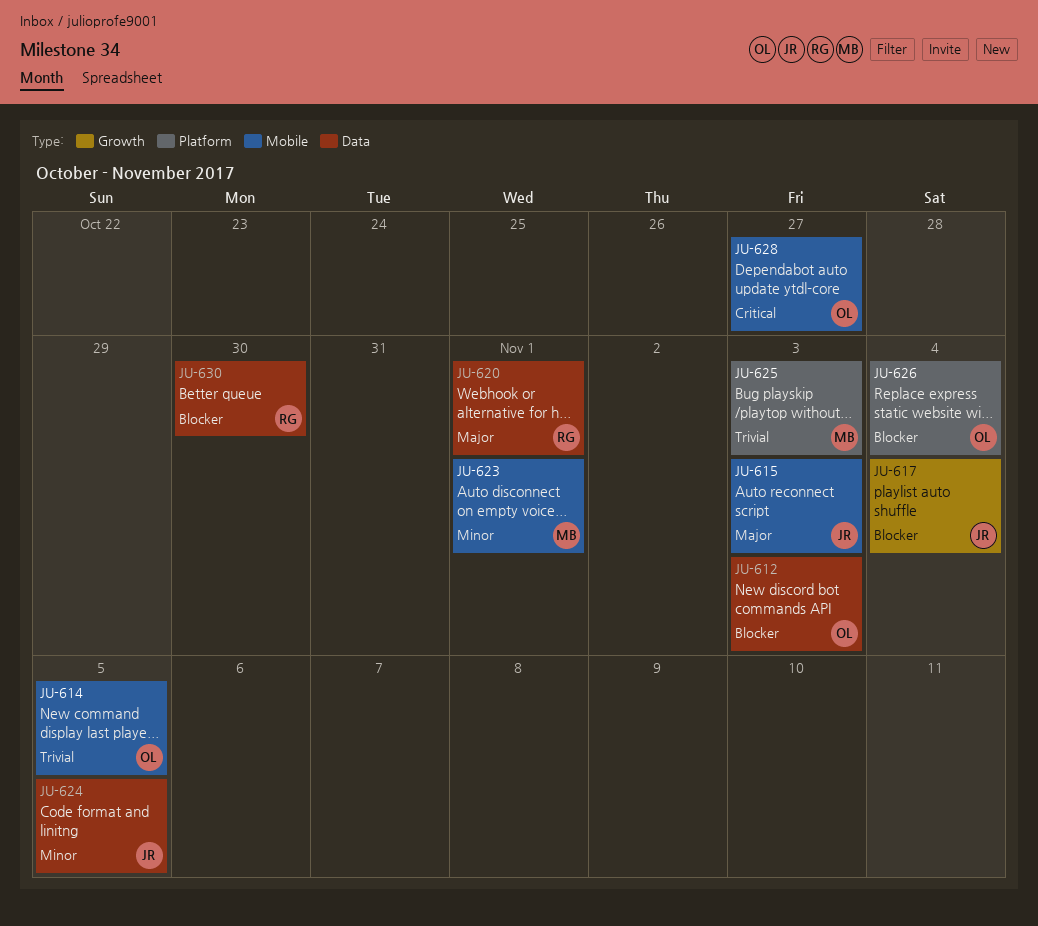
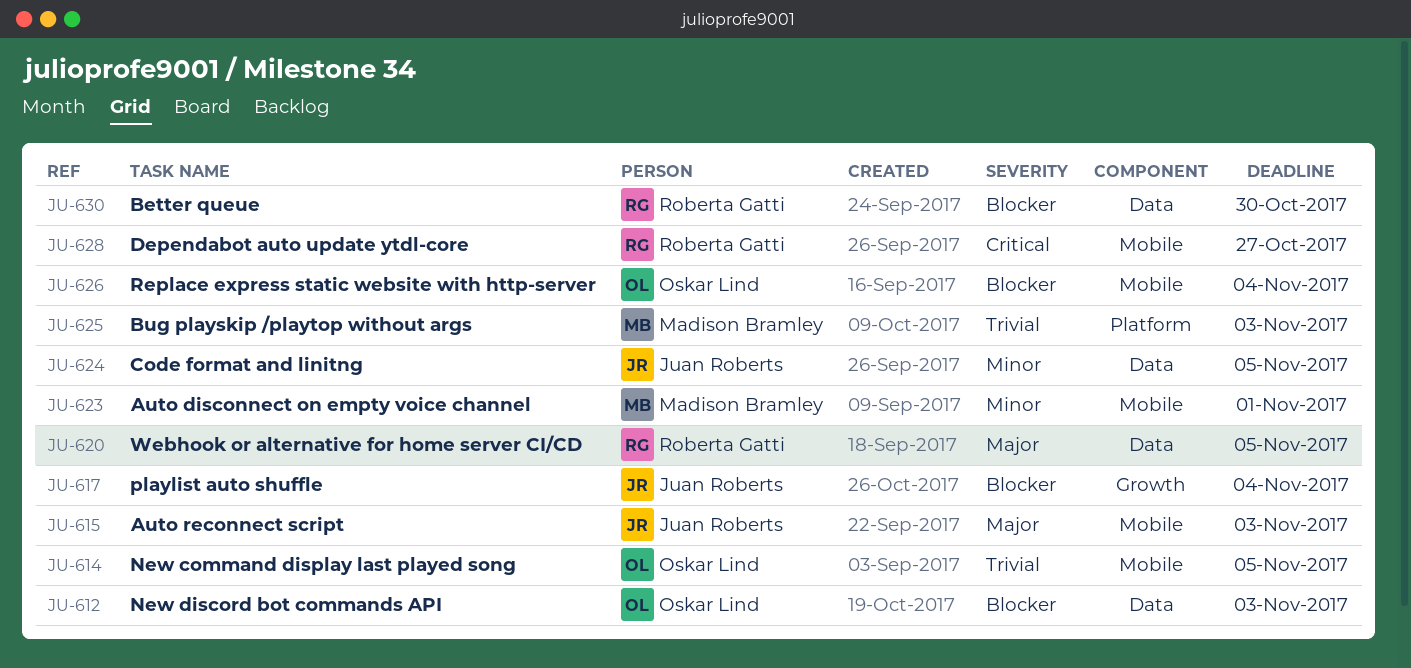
JU-620, due: Nov 1 -> Nov 5
JU-626, label: Platform -> Mobile
JU-628, owner: Oskar Lind -> Roberta Gatti

